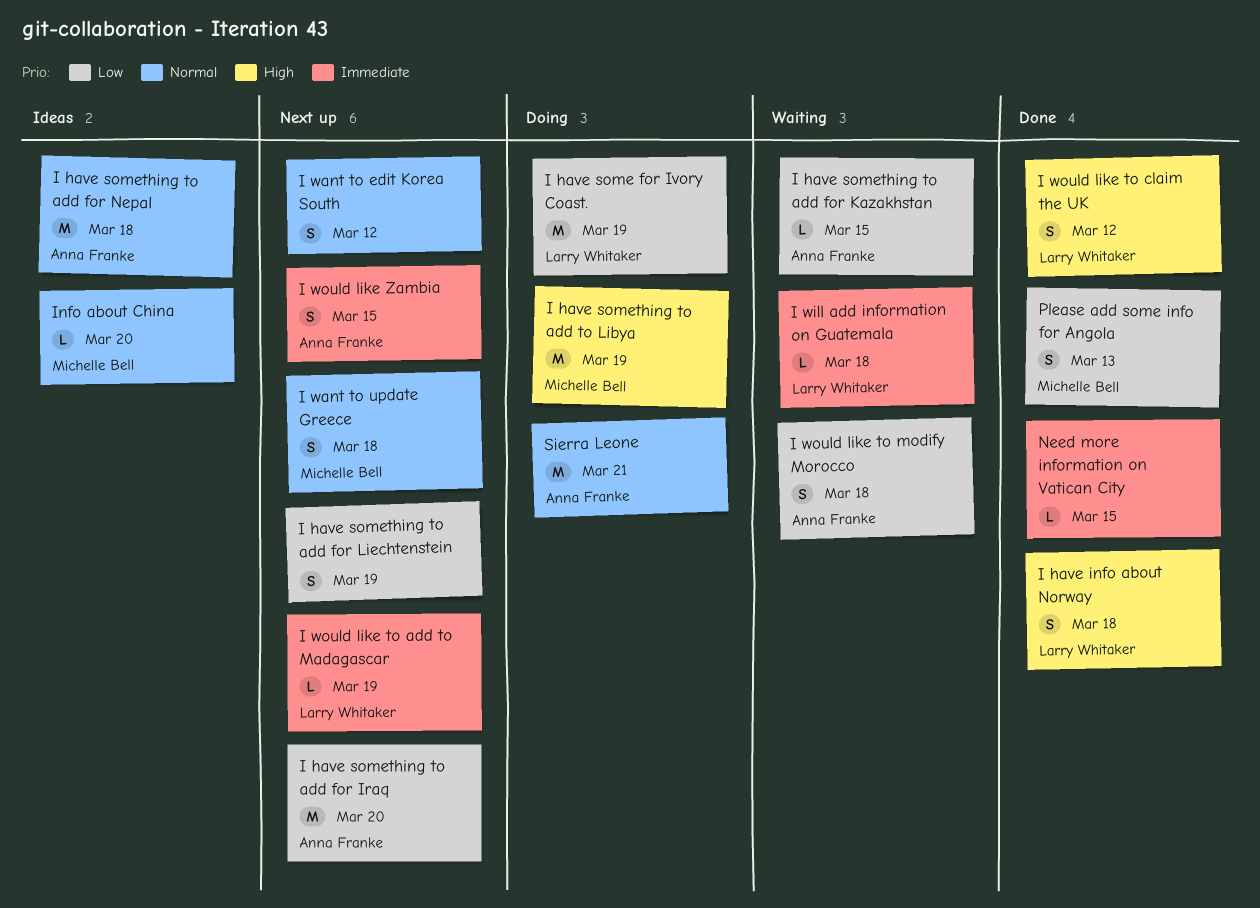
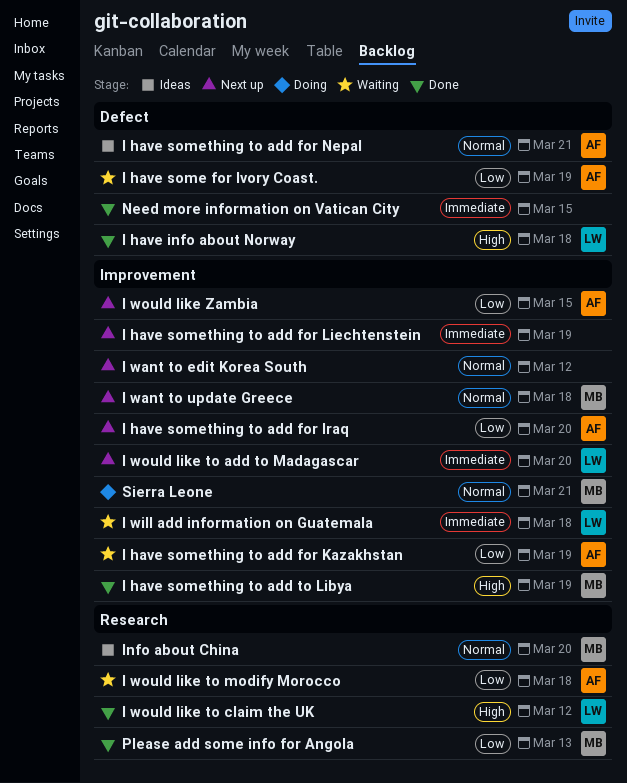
I have some for Ivory Coast., status: Doing -> Waiting
I have some for Ivory Coast., owner: Larry Whitaker -> Anna Franke
I have something to add for Kazakhstan, due: Mar 15 -> Mar 19
I have something to add for Liechtenstein, priority: Low -> Immediate
I have something to add for Nepal, due: Mar 18 -> Mar 21
I have something to add to Libya, status: Doing -> Done
I would like to add to Madagascar, due: Mar 19 -> Mar 20
I would like Zambia, priority: Immediate -> Low
Sierra Leone, owner: Anna Franke -> Michelle Bell

